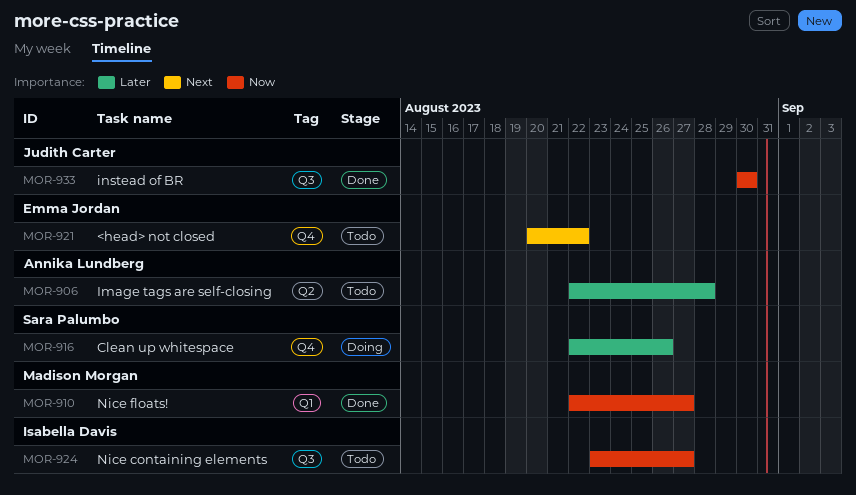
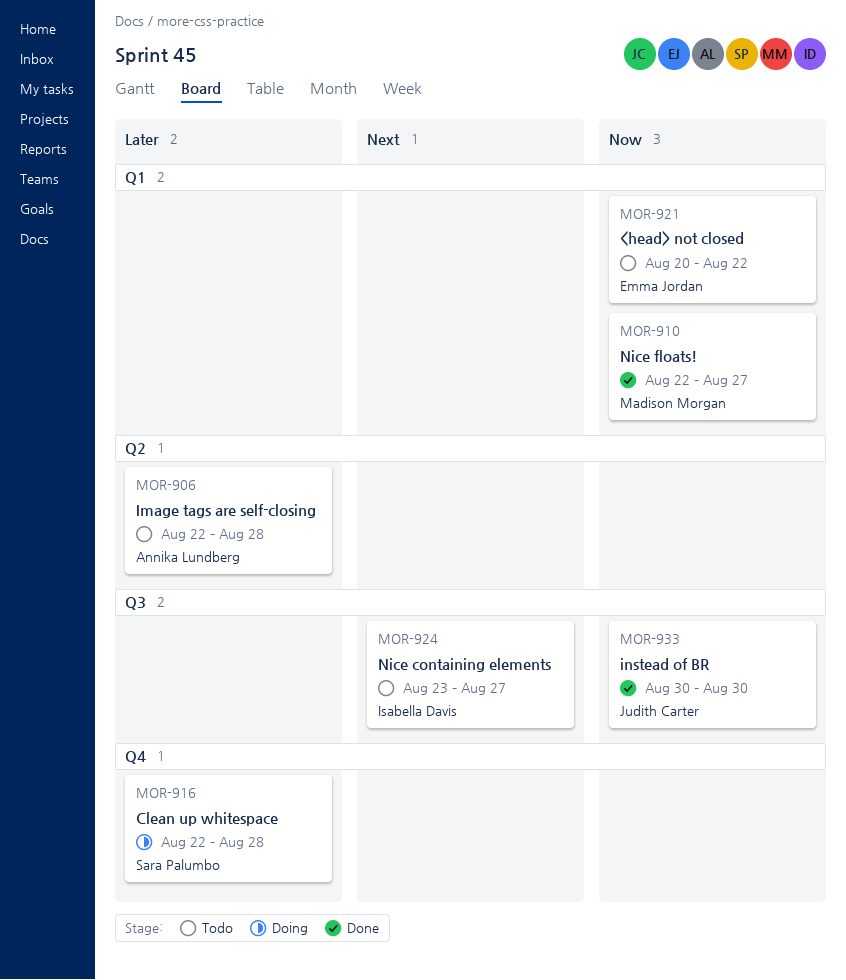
MOR-916, due: Aug 26 -> Aug 28
MOR-921, priority: Next -> Now
MOR-921, label: Q4 -> Q1
MOR-924, priority: Now -> Next

